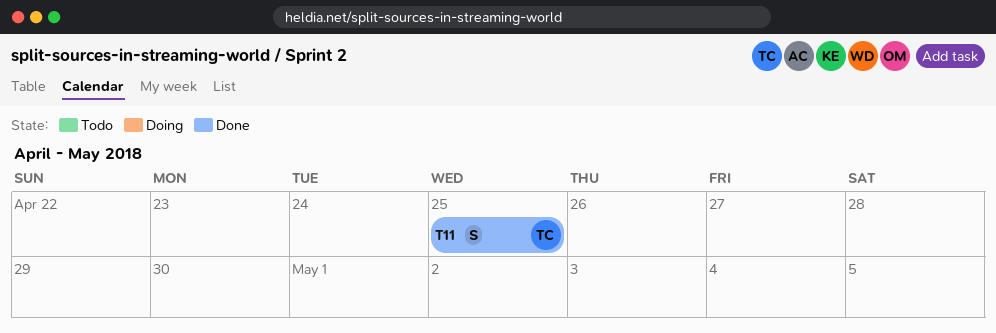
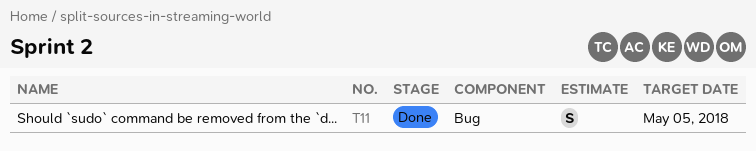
T11, due: Apr 25 -> May 5

